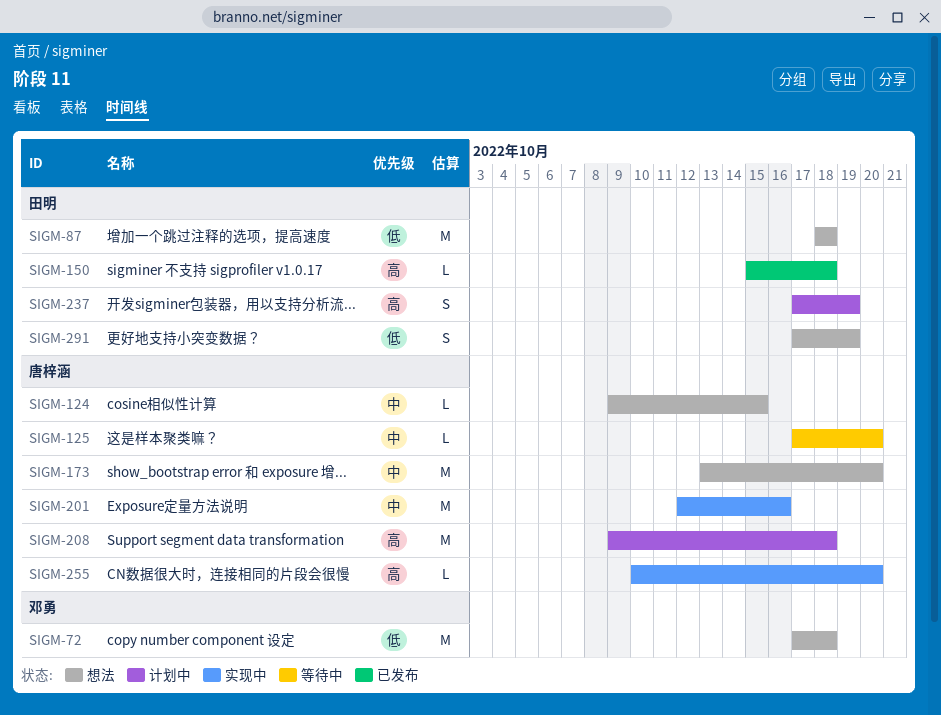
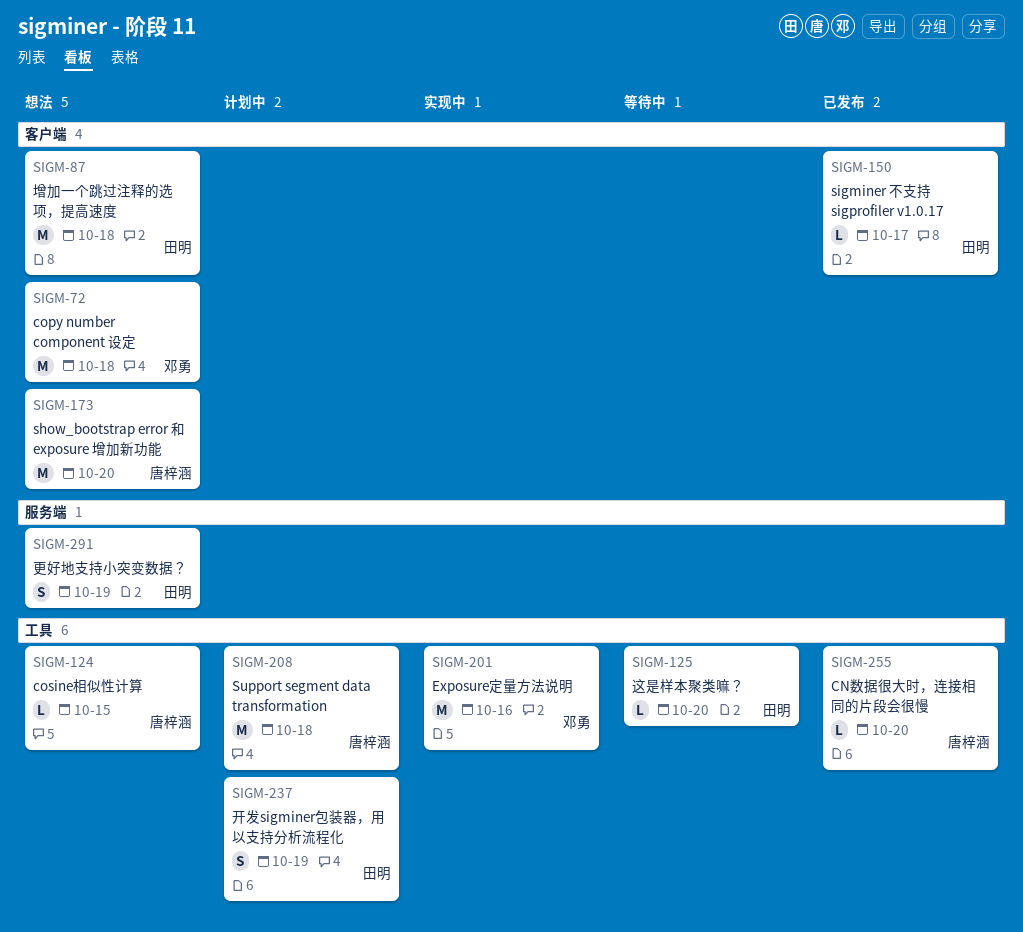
SIGM-125, owner: 唐梓涵 -> 田明
SIGM-150, due: Oct 18 -> Oct 17
SIGM-201, owner: 唐梓涵 -> 邓勇
SIGM-255, status: 实现中 -> 已发布

